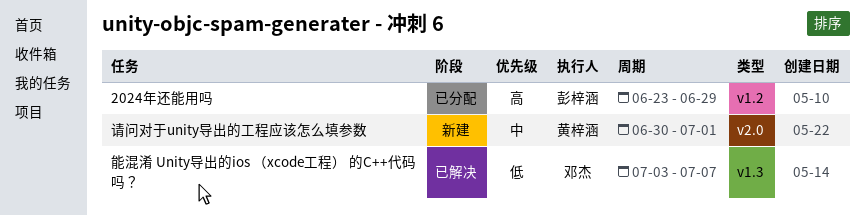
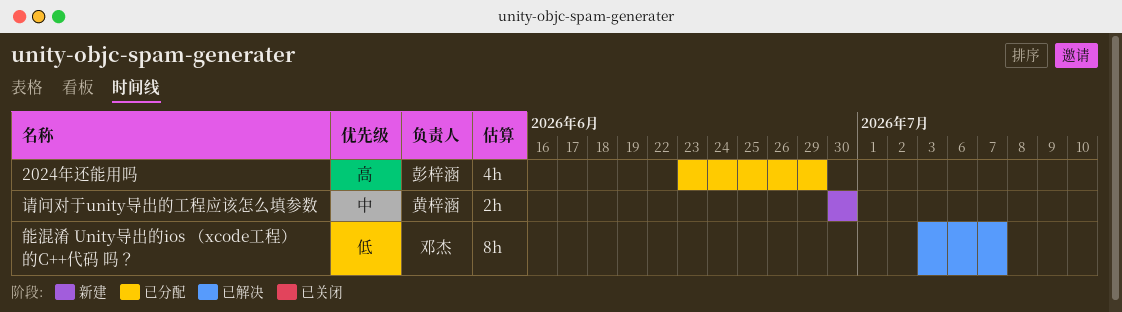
请问对于unity导出的工程应该怎么填参数, due: Jul 1 -> Jun 30

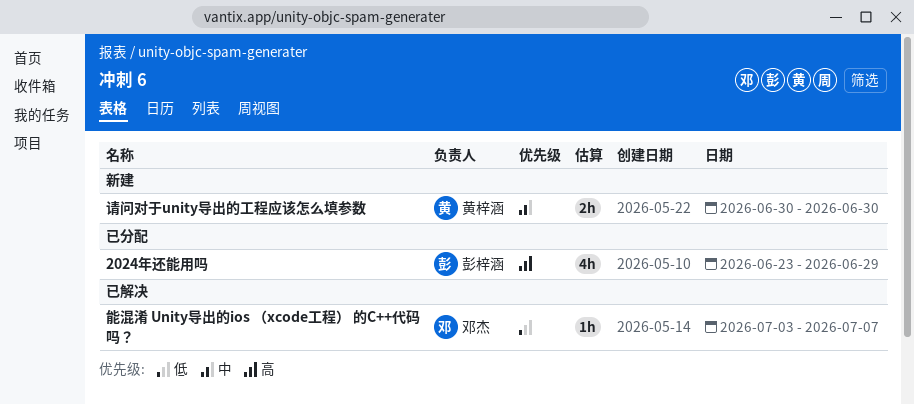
能混淆 Unity导出的ios （xcode工程） 的C++代码 吗？, estimate: 8h -> 1h

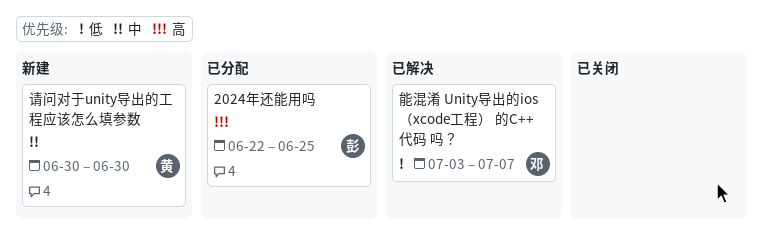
2024年还能用吗, start: Jun 23 -> Jun 22
2024年还能用吗, due: Jun 29 -> Jun 25

